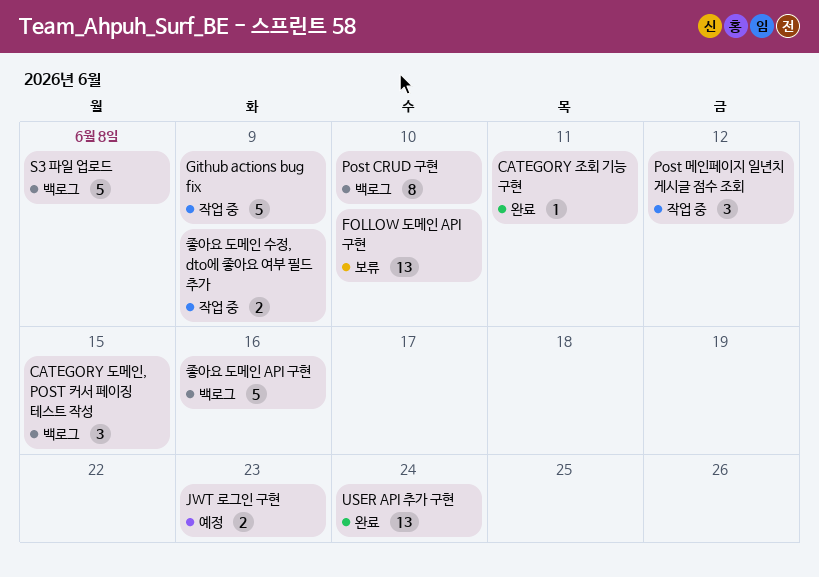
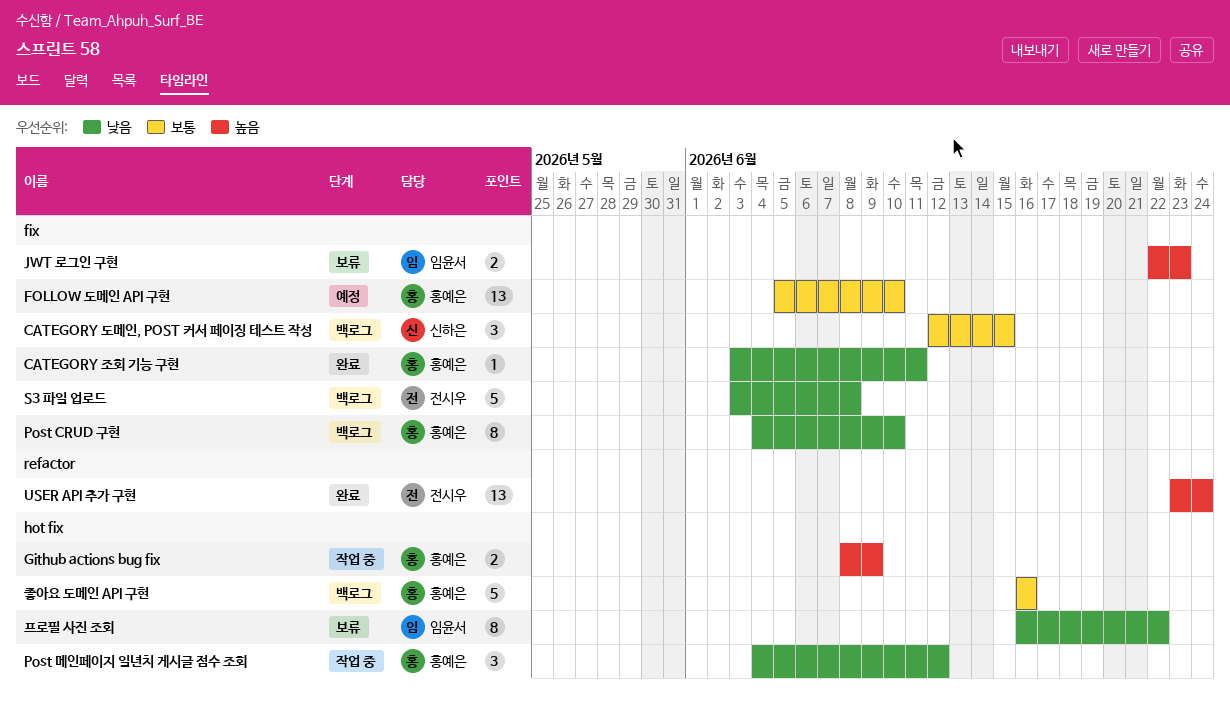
FOLLOW 도메인 API 구현, status: 보류 -> 예정
Github actions bug fix, estimate: 5 -> 2
JWT 로그인 구현, status: 예정 -> 보류
좋아요 도메인 수정, dto에 좋아요 여부 필드 추가: present -> none
프로필 사진 조회: none -> present

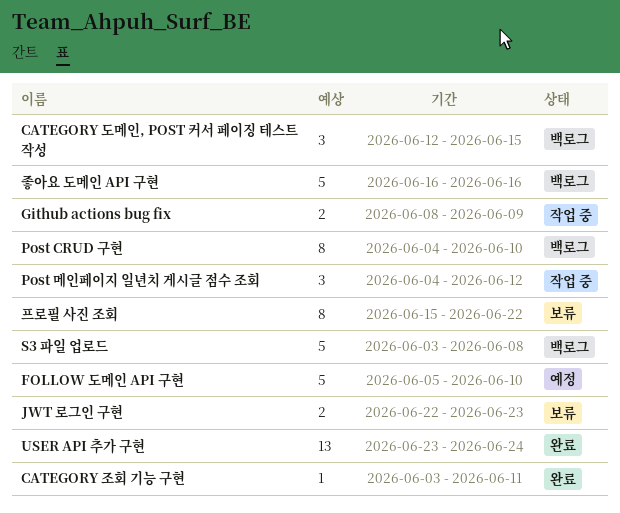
FOLLOW 도메인 API 구현, estimate: 13 -> 5
프로필 사진 조회, start: Jun 16 -> Jun 15

